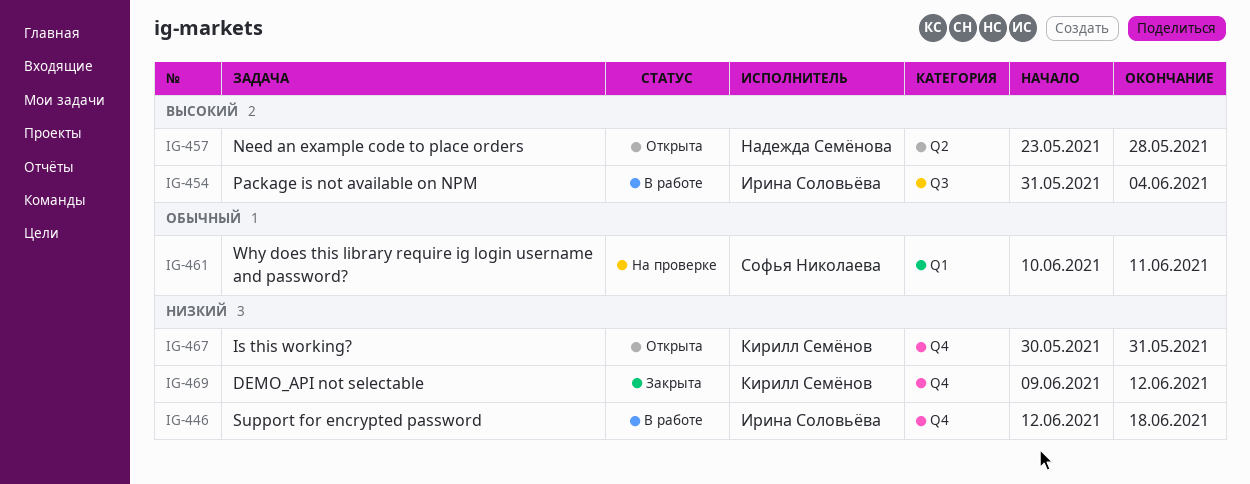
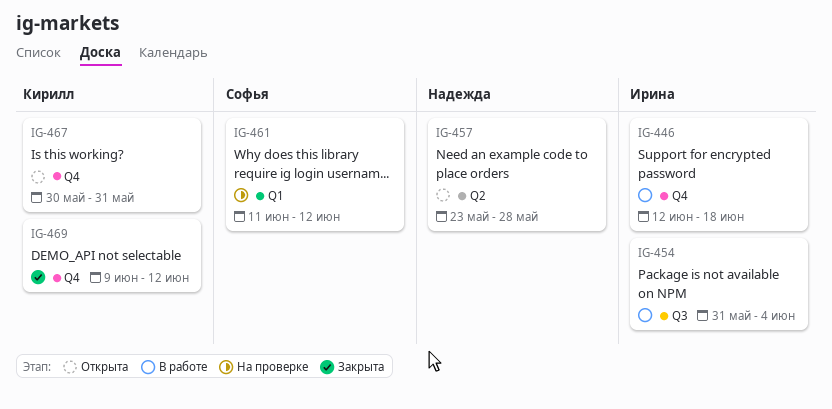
IG-461, start: Jun 10 -> Jun 11
IG-461, due: Jun 11 -> Jun 12

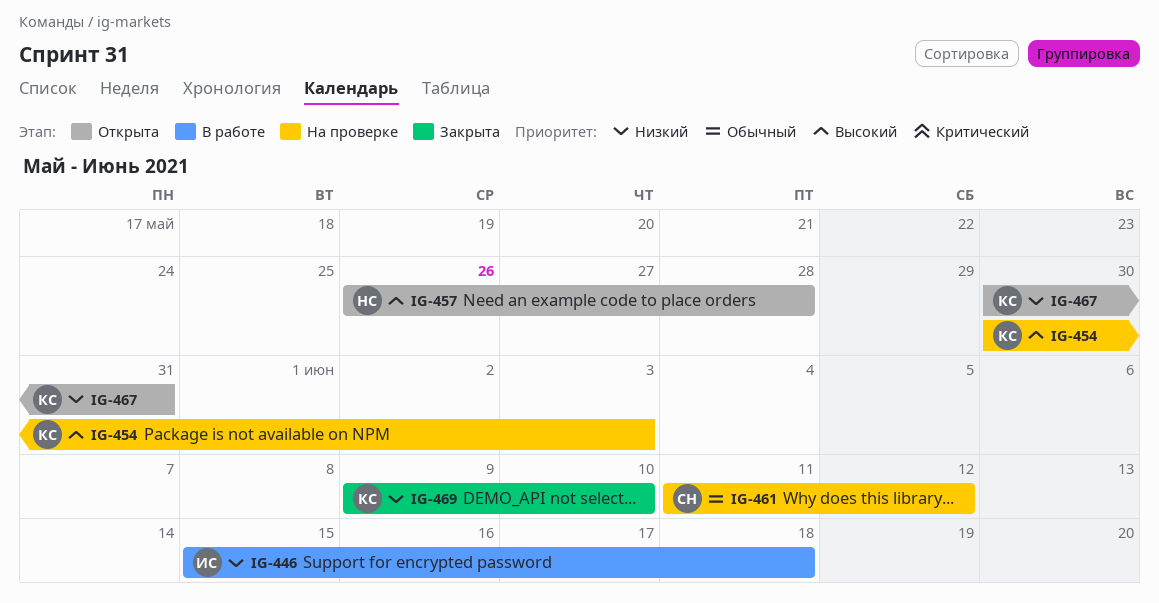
IG-446, start: Jun 12 -> Jun 15
IG-454, status: В работе -> На проверке
IG-454, owner: Ирина -> Кирилл
IG-454, start: May 31 -> May 30
IG-454, due: Jun 4 -> Jun 3
IG-457, start: May 23 -> May 26
IG-469, due: Jun 12 -> Jun 10

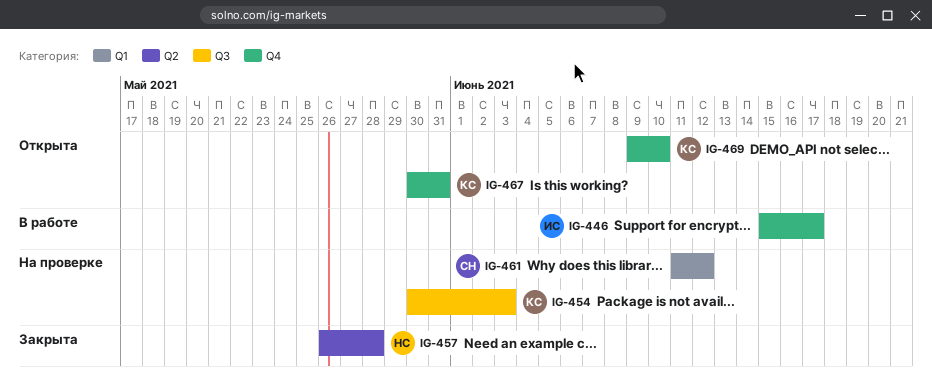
IG-446, due: Jun 18 -> Jun 17
IG-457, status: Открыта -> Закрыта
IG-469, status: Закрыта -> Открыта

